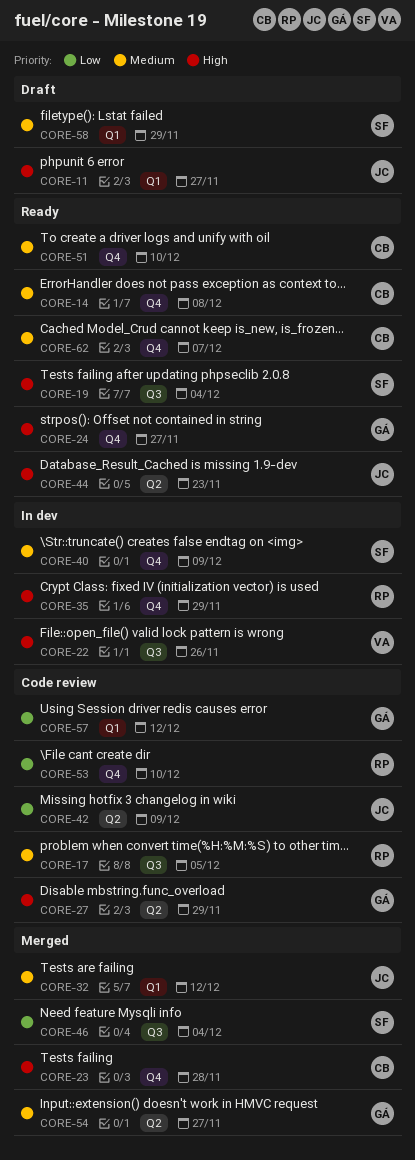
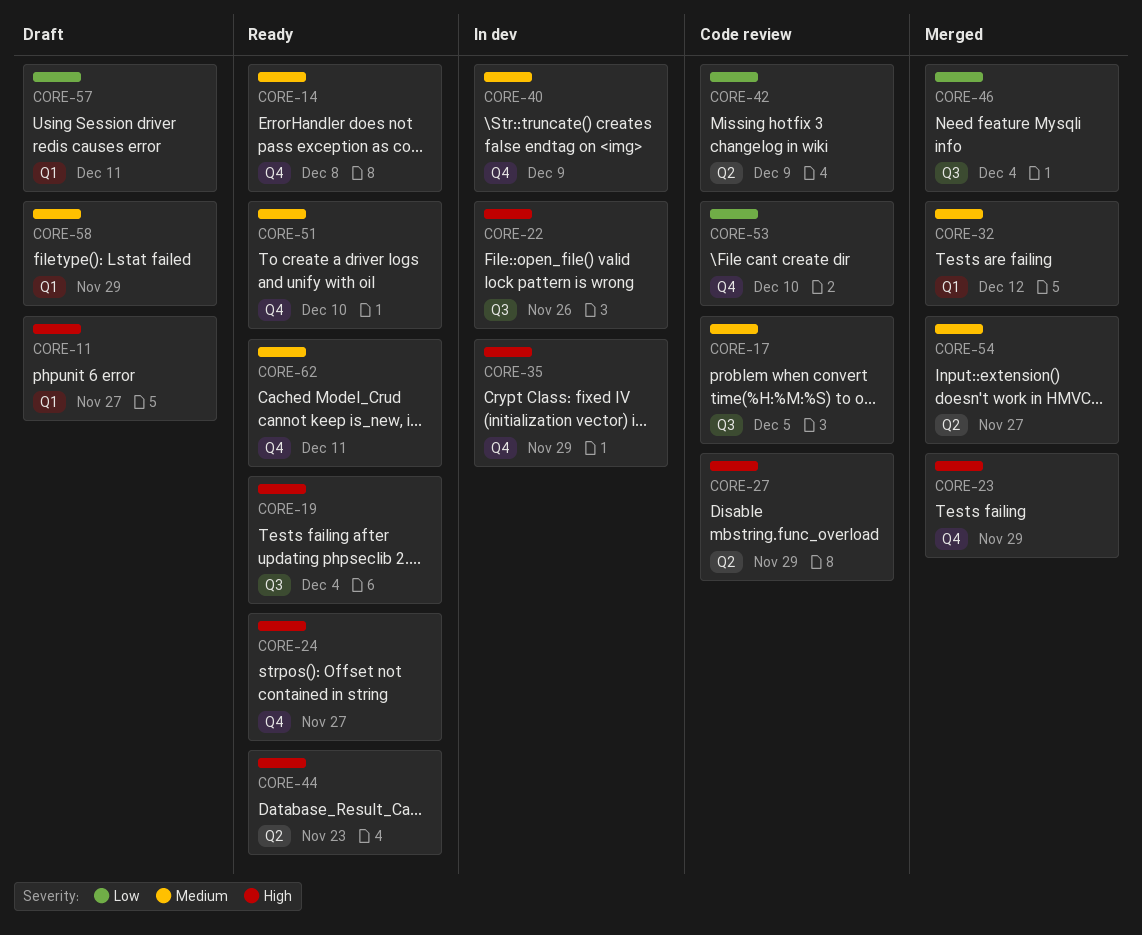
CORE-23, due: Nov 28 -> Nov 29
CORE-57, status: Code review -> Draft
CORE-57, due: Dec 12 -> Dec 11
CORE-62, due: Dec 7 -> Dec 11

